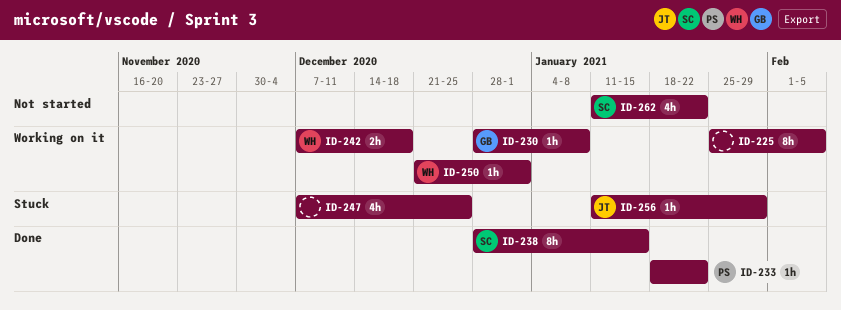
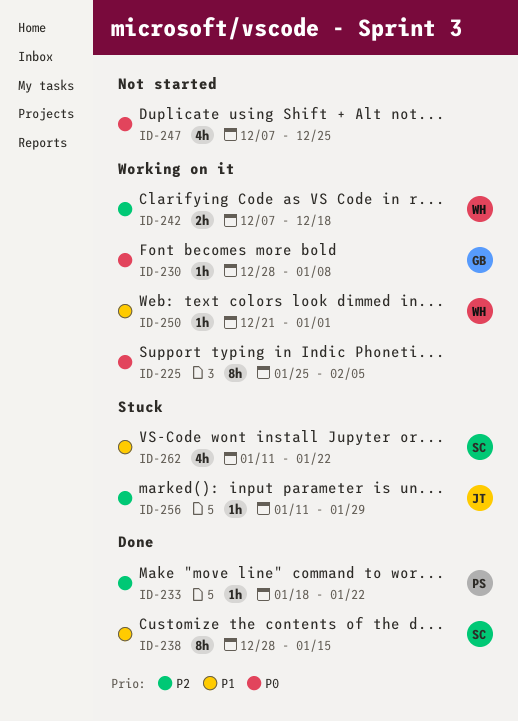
ID-247, status: Stuck -> Not started
ID-262, status: Not started -> Stuck

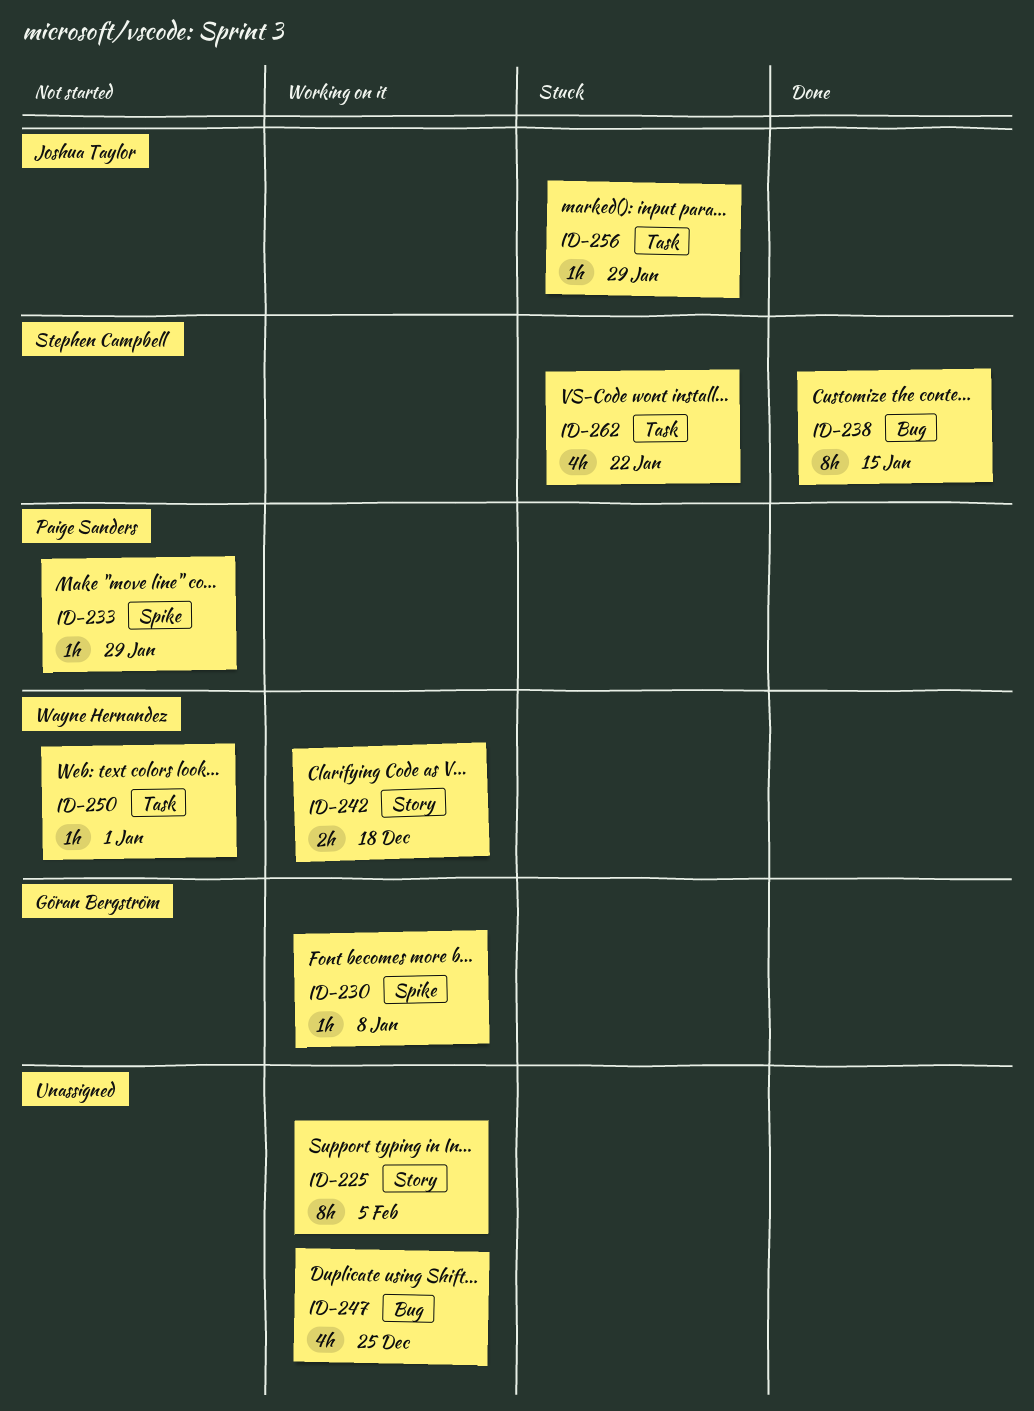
ID-233, status: Done -> Not started
ID-233, due: Jan 22 -> Jan 29
ID-247, status: Not started -> Working on it
ID-250, status: Working on it -> Not started

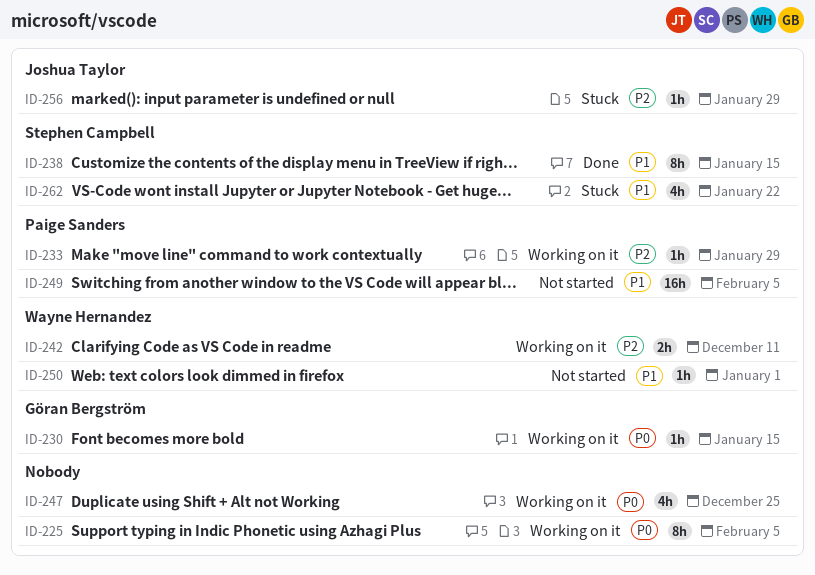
ID-230, due: Jan 8 -> Jan 15
ID-233, status: Not started -> Working on it
ID-242, due: Dec 18 -> Dec 11
ID-249: none -> present

